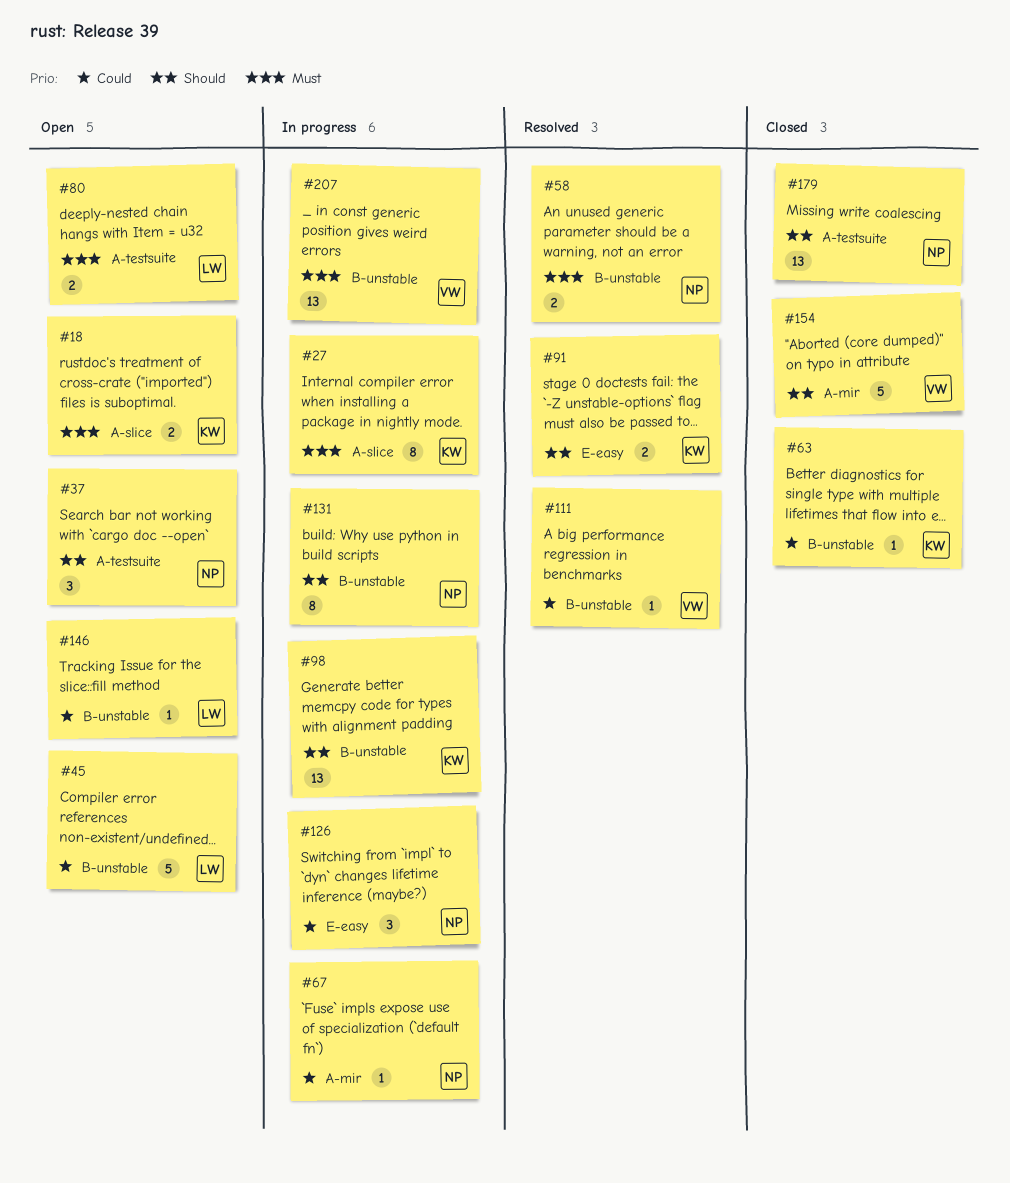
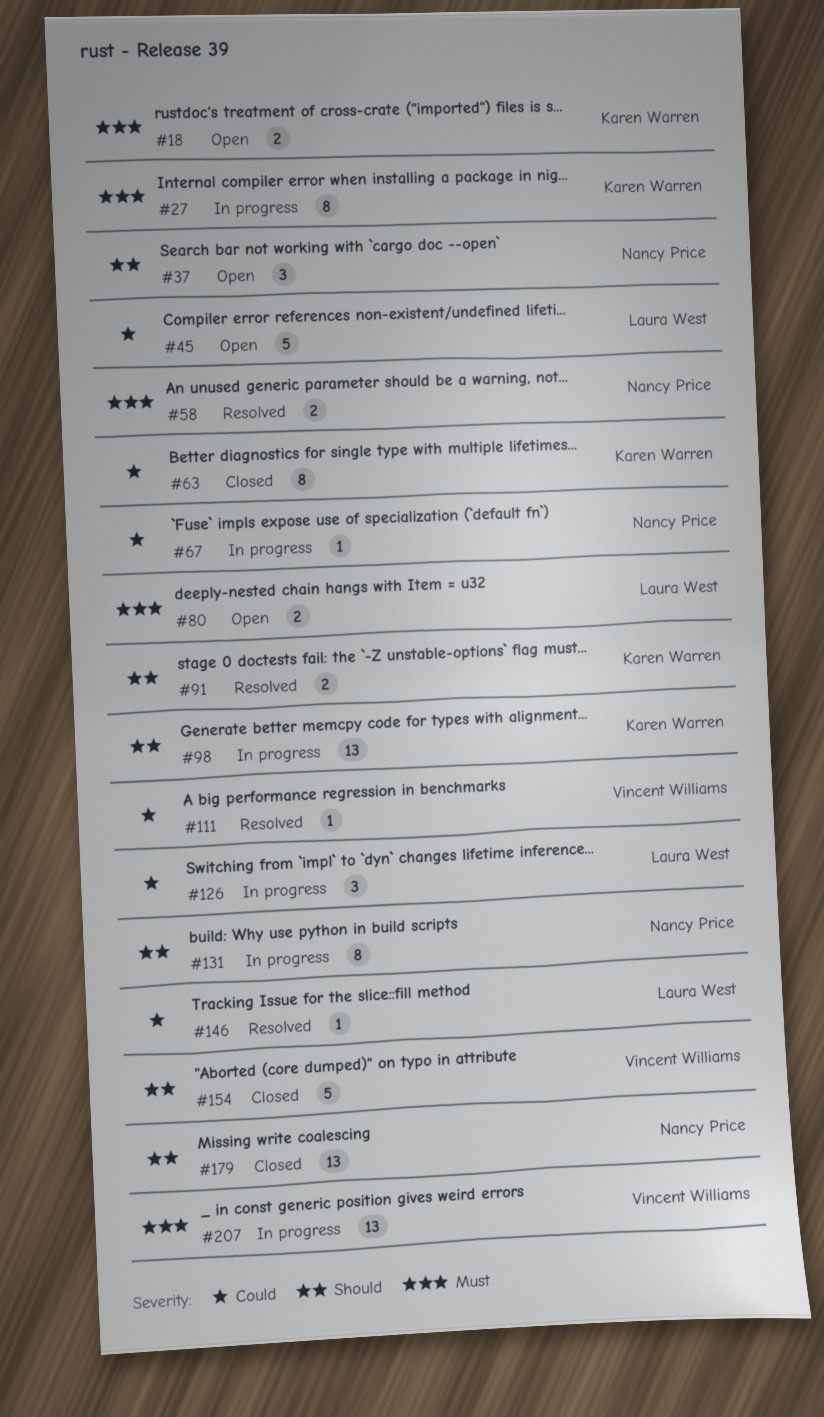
#63, estimate: 1 -> 8
#126, owner: Nancy Price -> Laura West
#146, status: Open -> Resolved

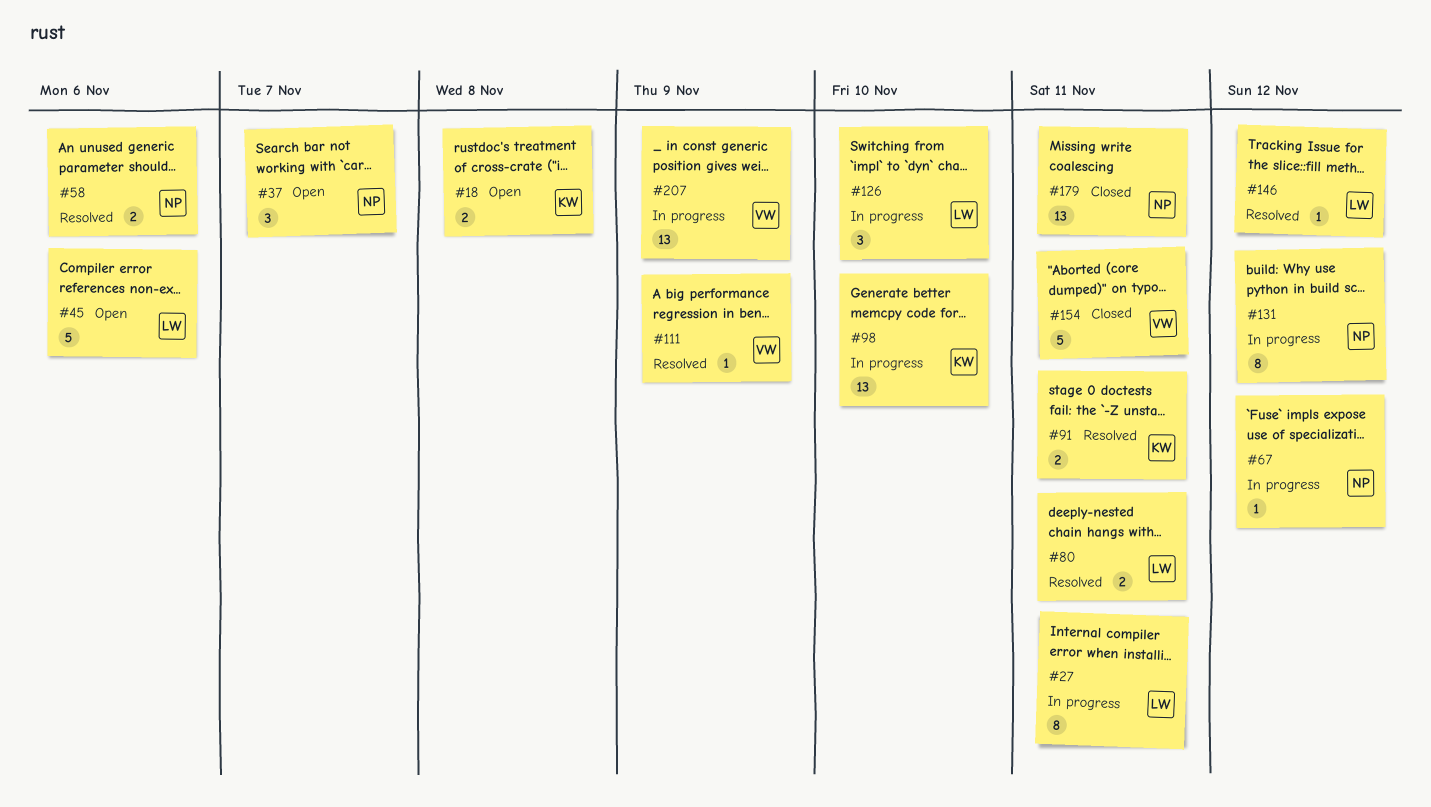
#27, owner: Karen Warren -> Laura West
#63: present -> none
#80, status: Open -> Resolved

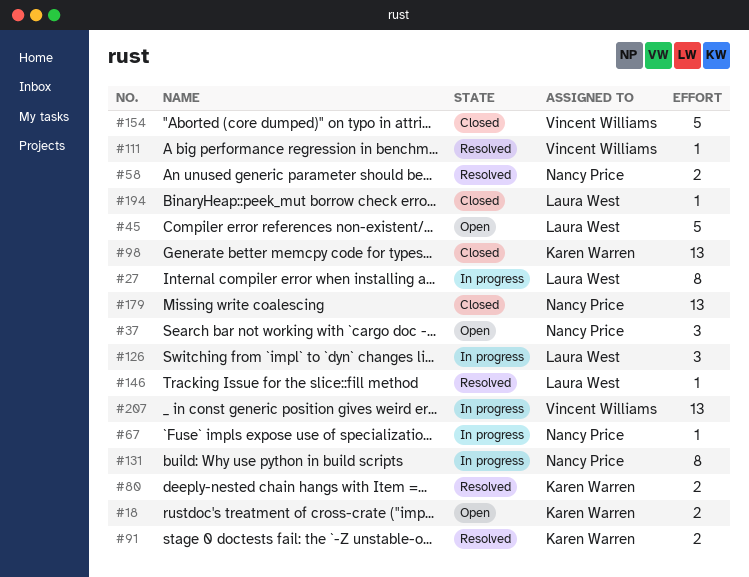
#80, owner: Laura West -> Karen Warren
#98, status: In progress -> Closed
#194: none -> present

